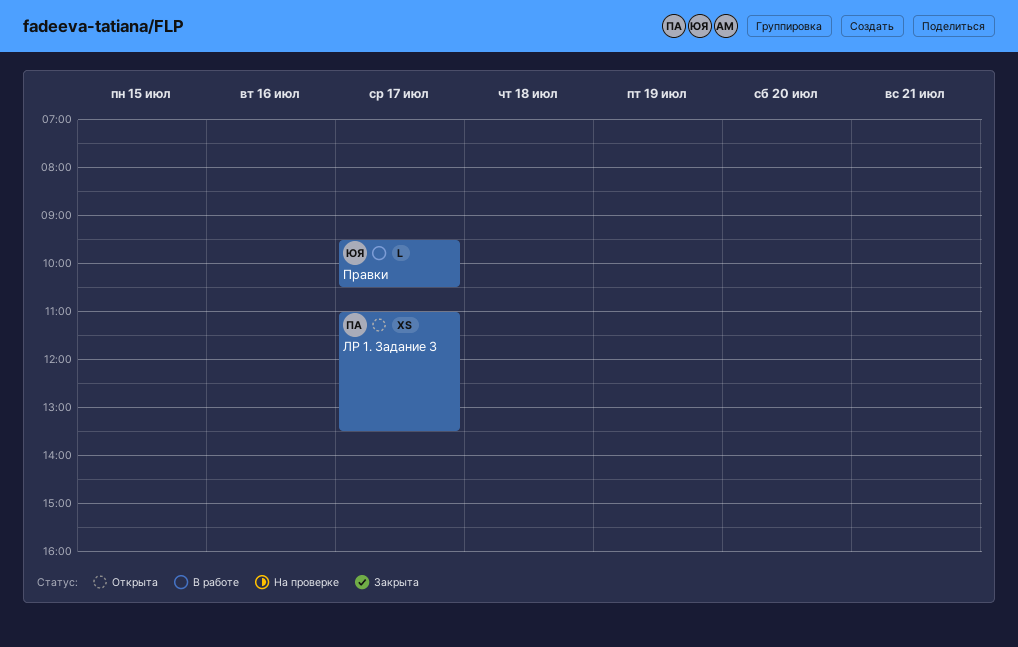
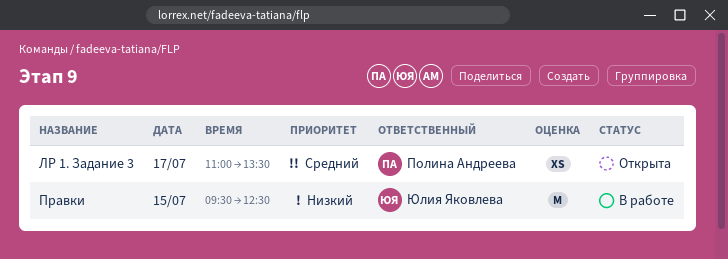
Правки, estimate: L -> M
Правки, day: Jul 17 -> Jul 15
Правки, ends: 10:30 -> 12:30

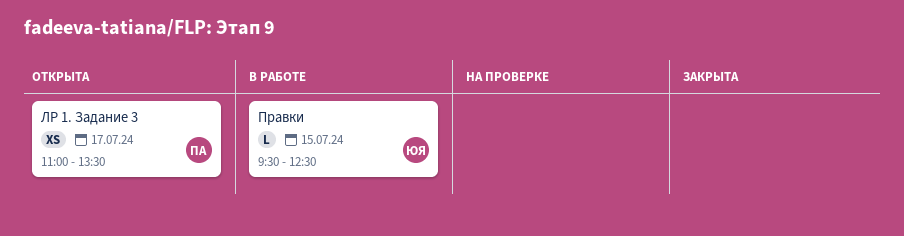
Правки, estimate: M -> L

